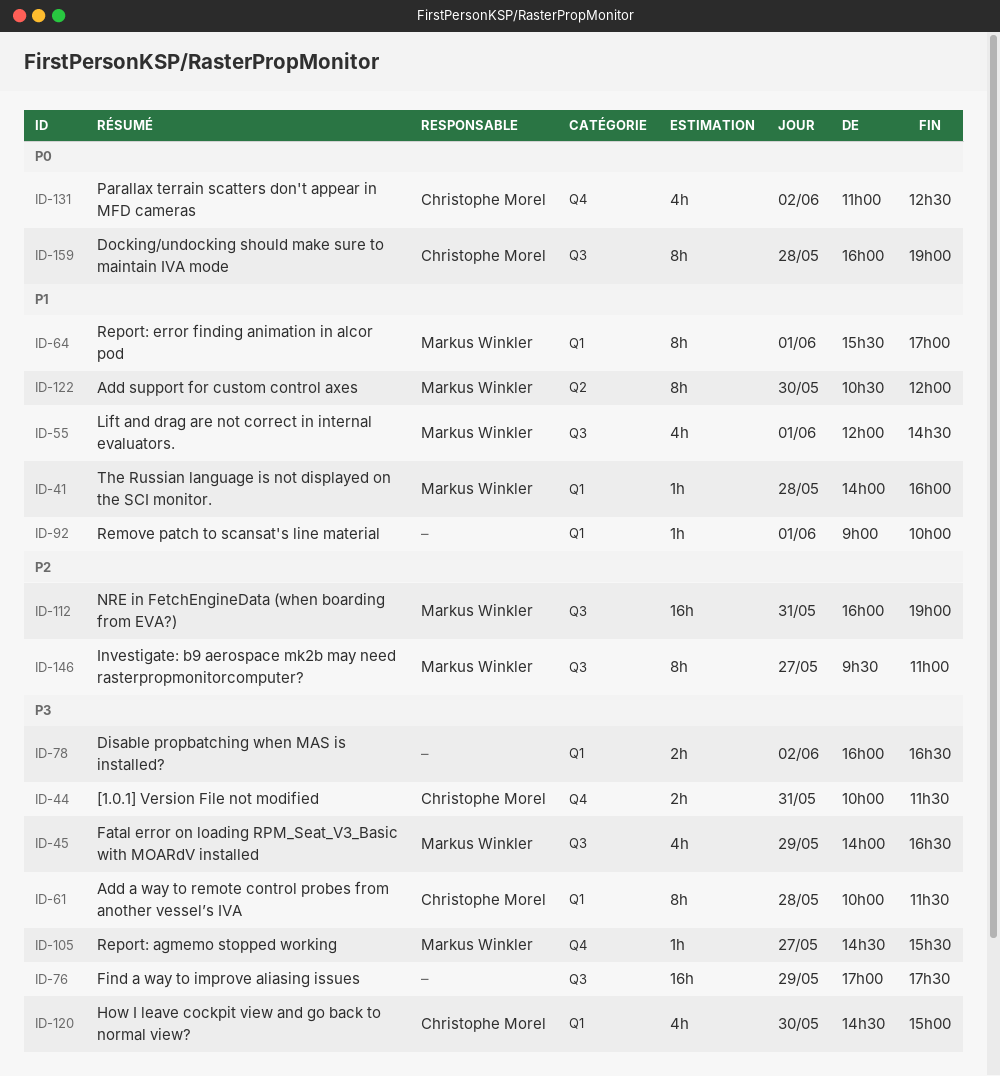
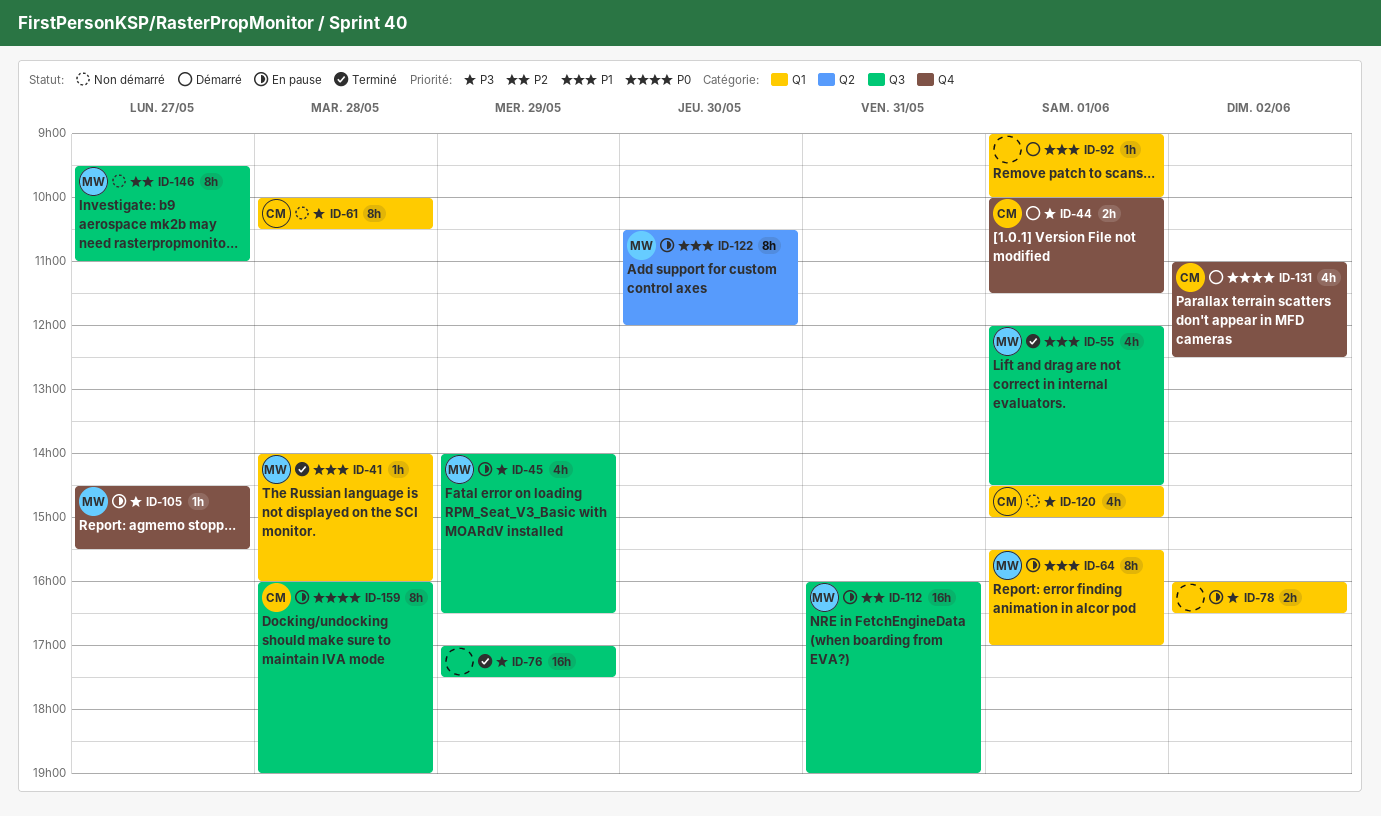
ID-44, day: May 31 -> Jun 1
ID-61, ends: 11:30 -> 10:30
ID-120, day: May 30 -> Jun 1

